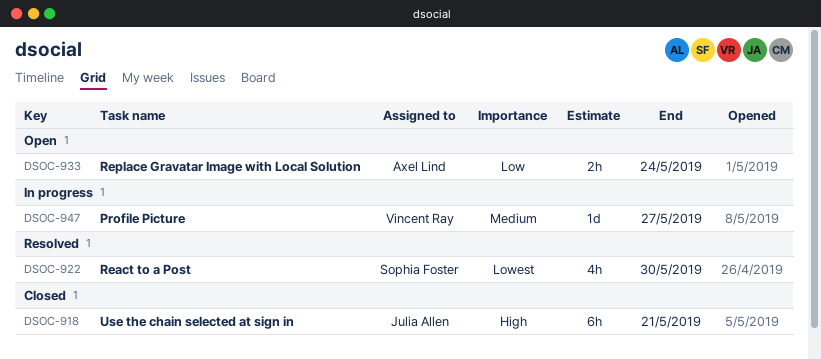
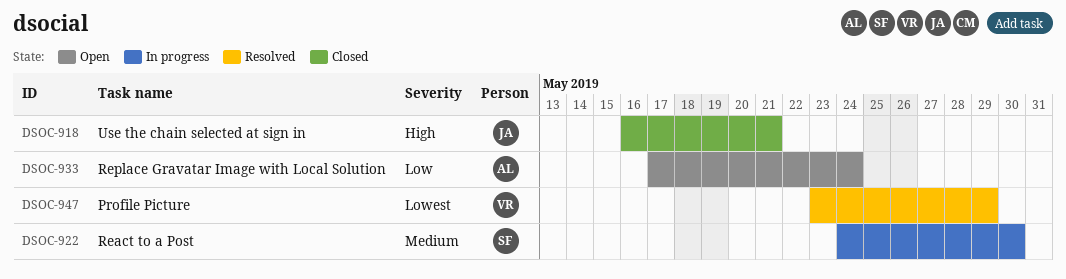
DSOC-922, status: Resolved -> In progress
DSOC-922, priority: Lowest -> Medium
DSOC-947, status: In progress -> Resolved
DSOC-947, priority: Medium -> Lowest
DSOC-947, due: May 27 -> May 29

